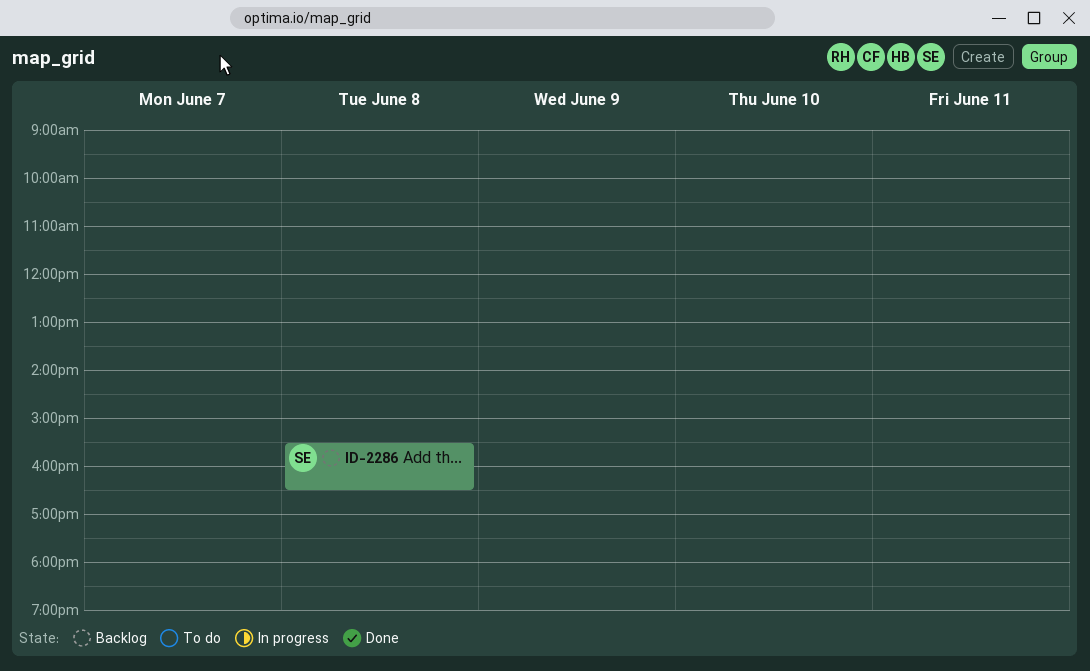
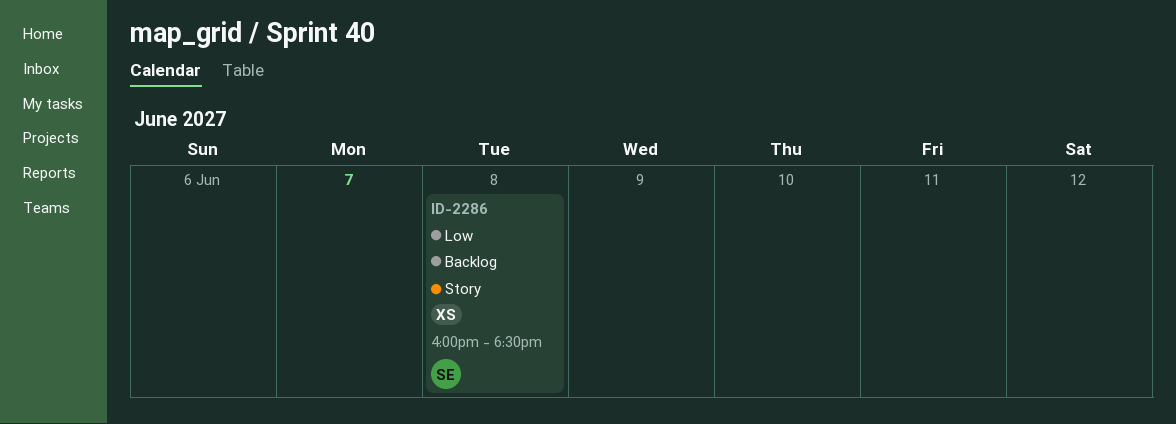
ID-2286, begins: 15:30 -> 16:00
ID-2286, ends: 16:30 -> 18:30

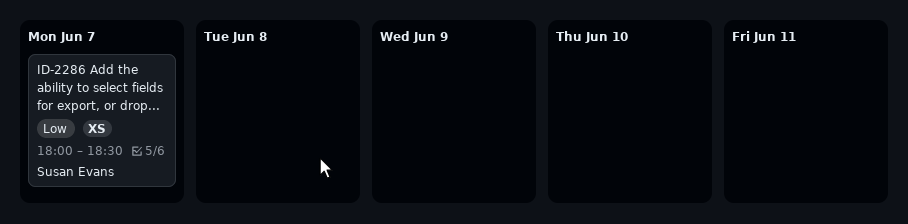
ID-2286, day: Jun 8 -> Jun 7
ID-2286, begins: 16:00 -> 18:00

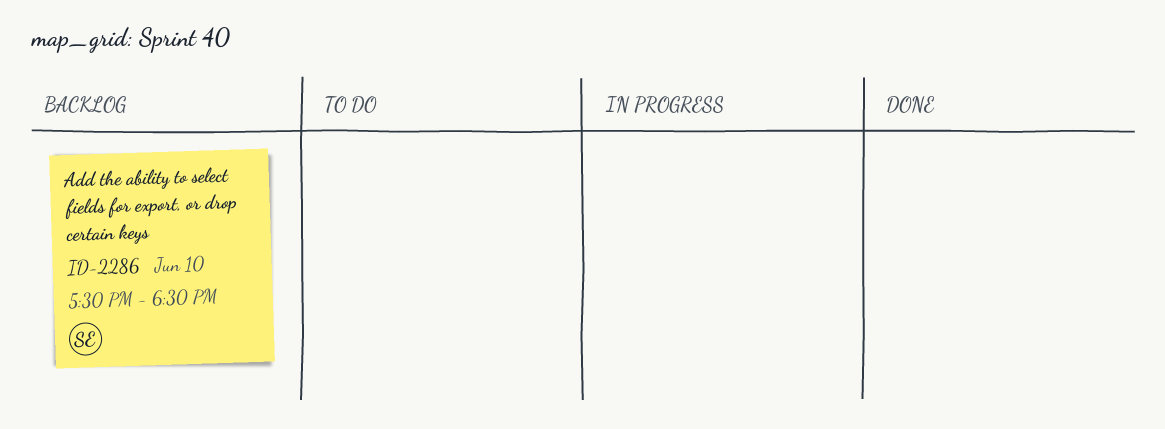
ID-2286, day: Jun 7 -> Jun 10
ID-2286, begins: 18:00 -> 17:30

